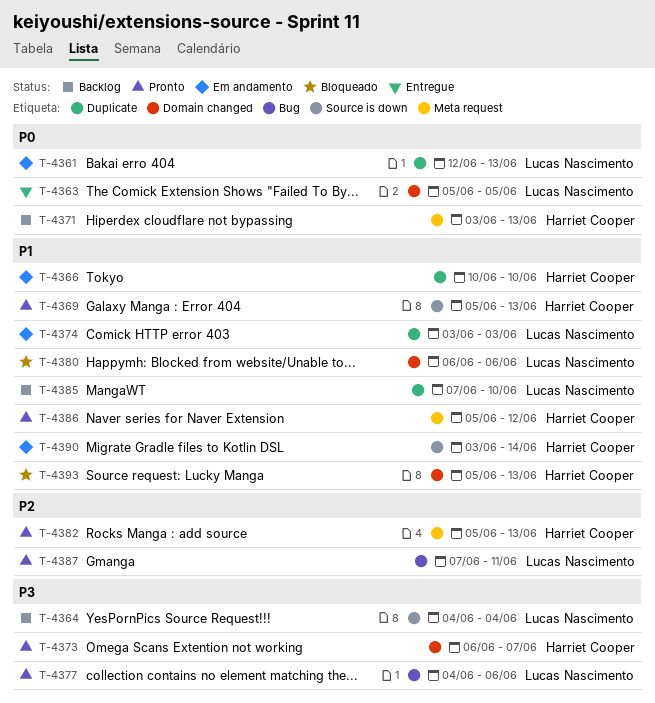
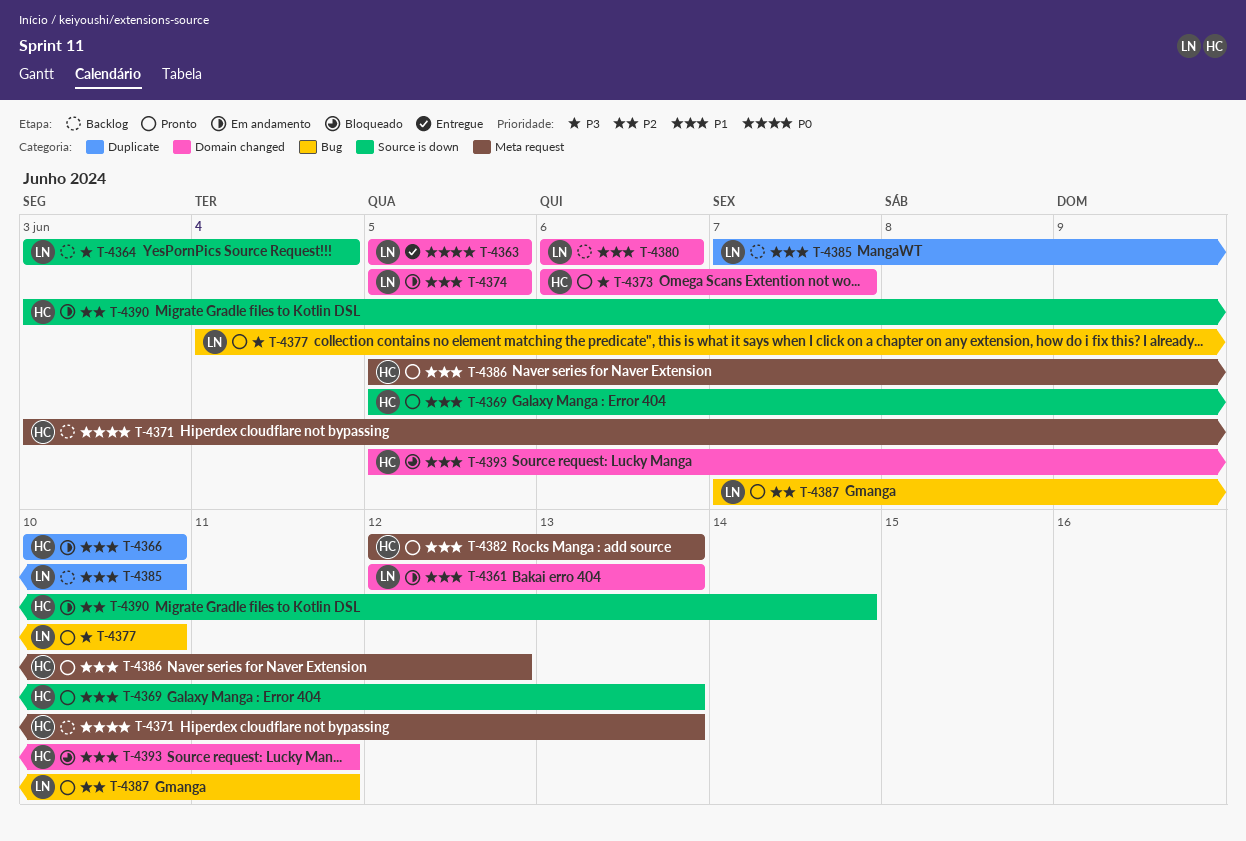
T-4361, priority: P0 -> P1
T-4361, label: Duplicate -> Domain changed
T-4364, start: Jun 4 -> Jun 3
T-4374, label: Duplicate -> Domain changed
T-4374, start: Jun 3 -> Jun 5
T-4374, due: Jun 3 -> Jun 5
T-4377, due: Jun 6 -> Jun 10
T-4380, status: Bloqueado -> Backlog
T-4382, priority: P2 -> P1
T-4382, start: Jun 5 -> Jun 12
T-4390, priority: P1 -> P2
T-4393, due: Jun 13 -> Jun 11

